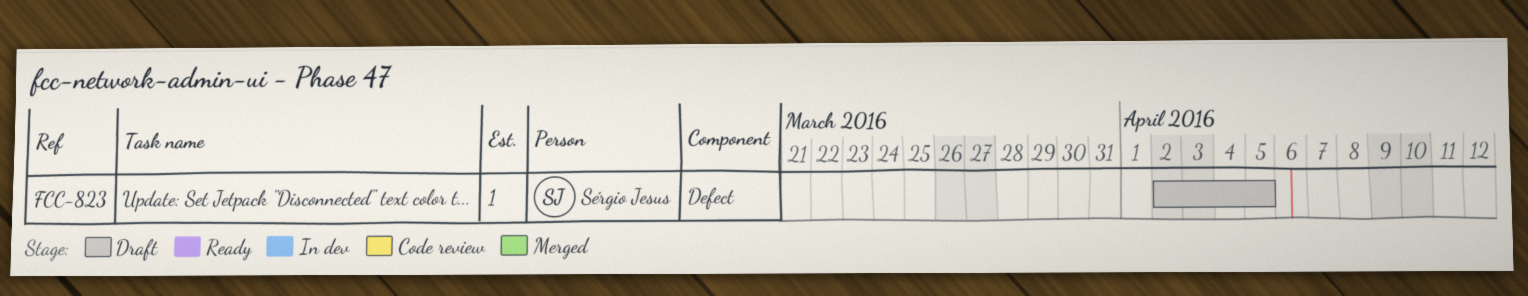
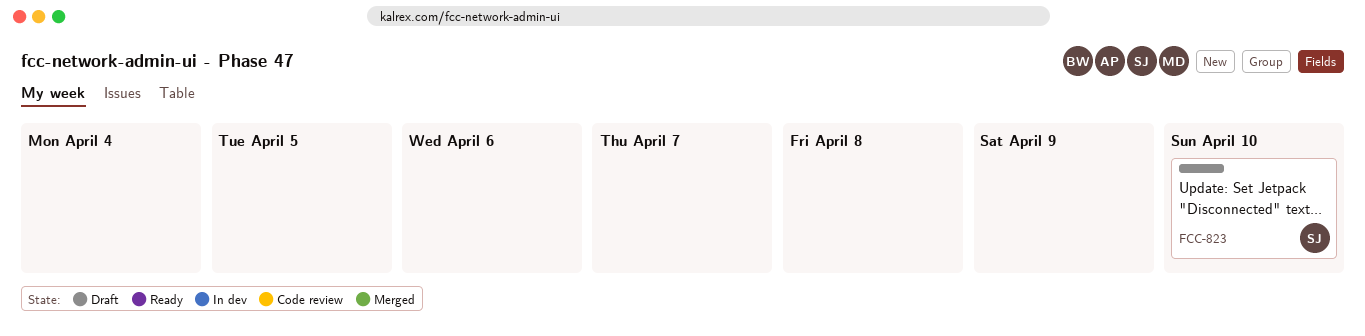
FCC-823, due: Apr 5 -> Apr 10

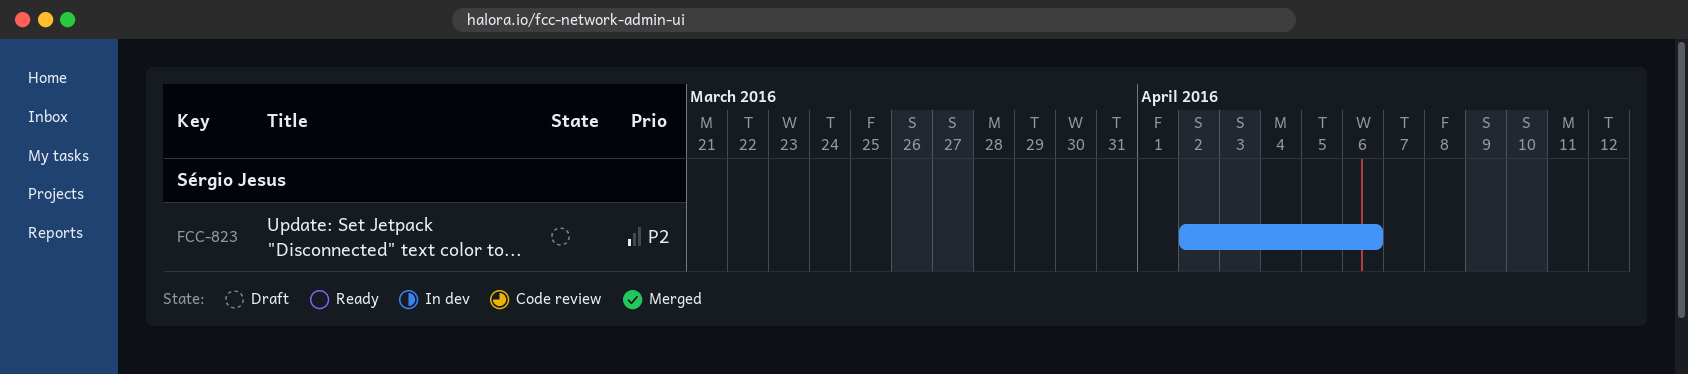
FCC-823, due: Apr 10 -> Apr 6

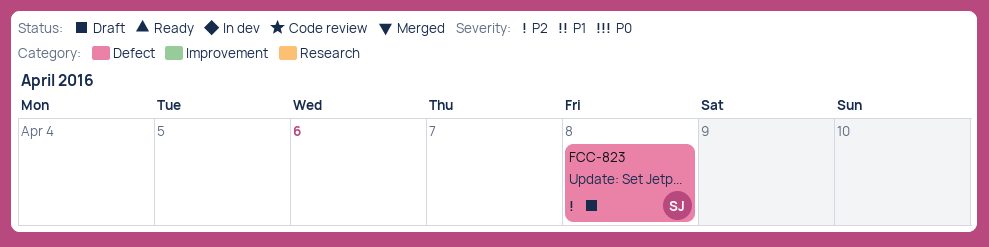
FCC-823, due: Apr 6 -> Apr 8

